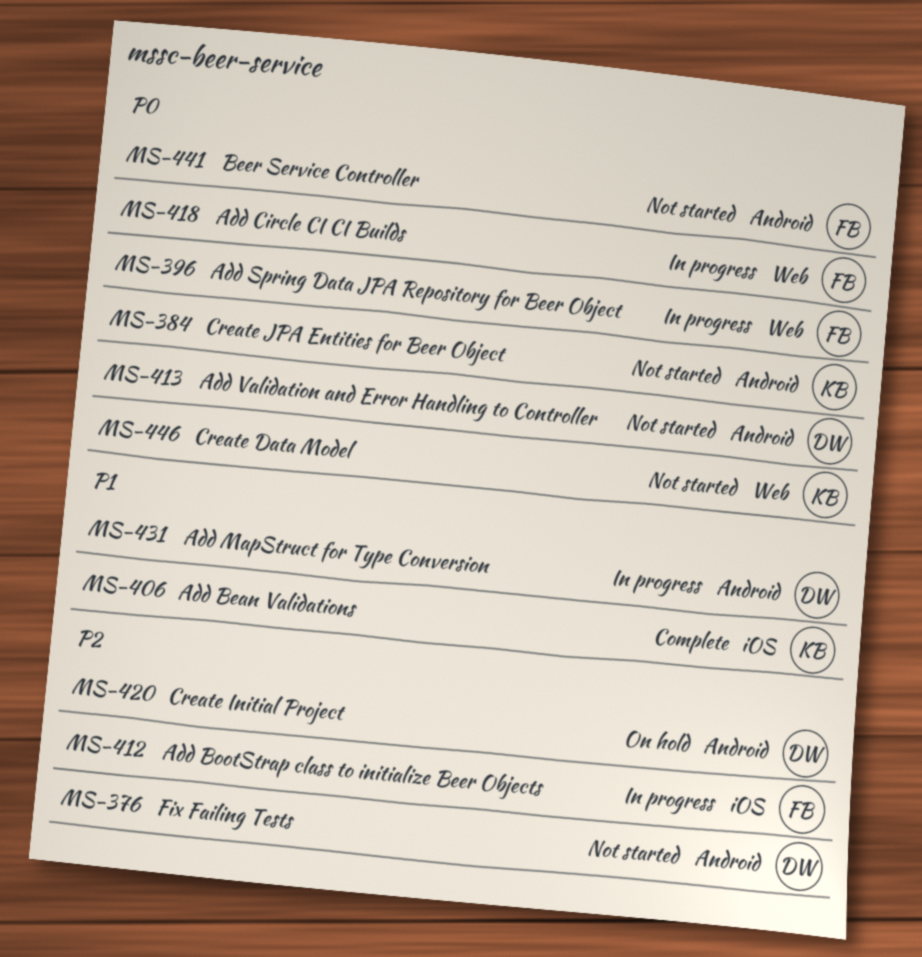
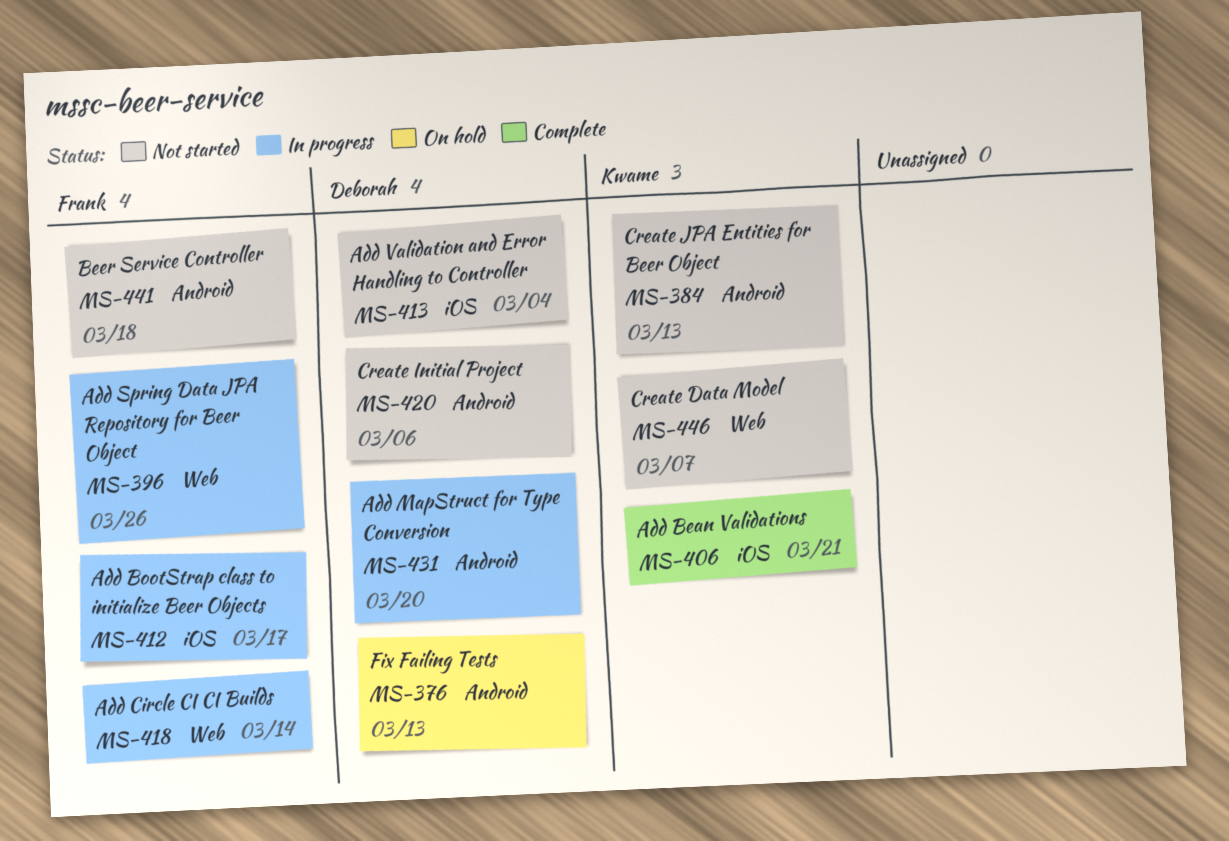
MS-376, status: Not started -> On hold
MS-413, label: Android -> iOS
MS-420, status: On hold -> Not started

